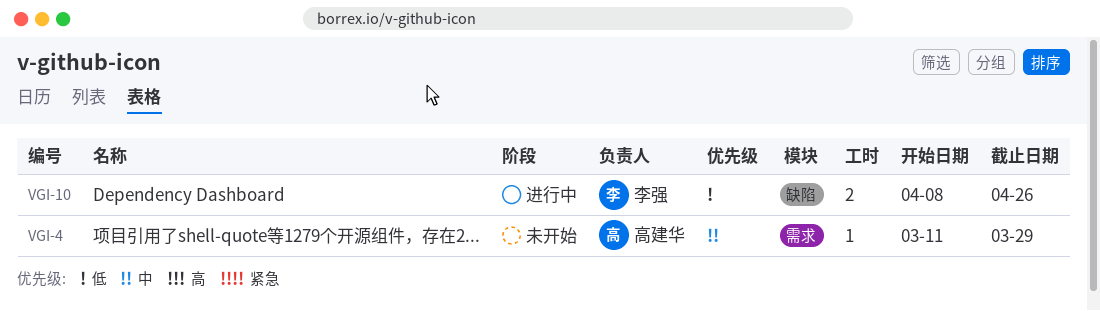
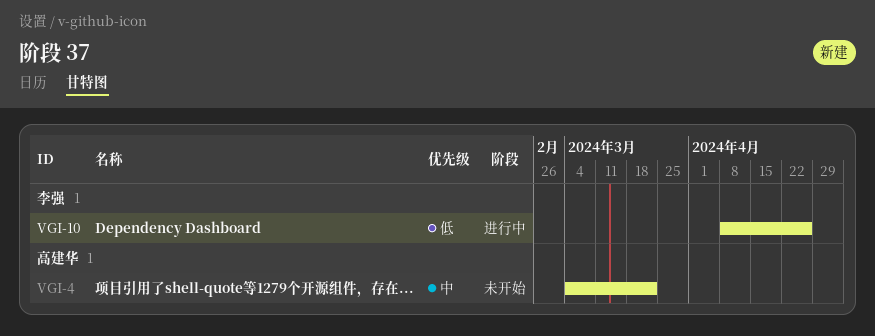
VGI-4, start: Mar 11 -> Mar 4
VGI-4, due: Mar 29 -> Mar 22

